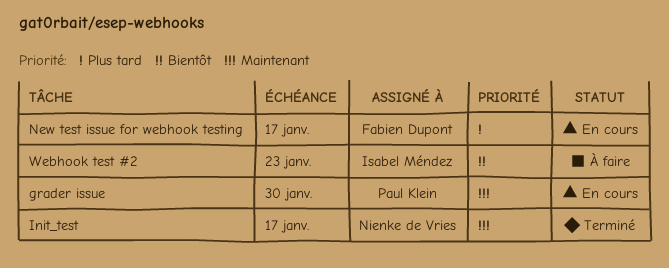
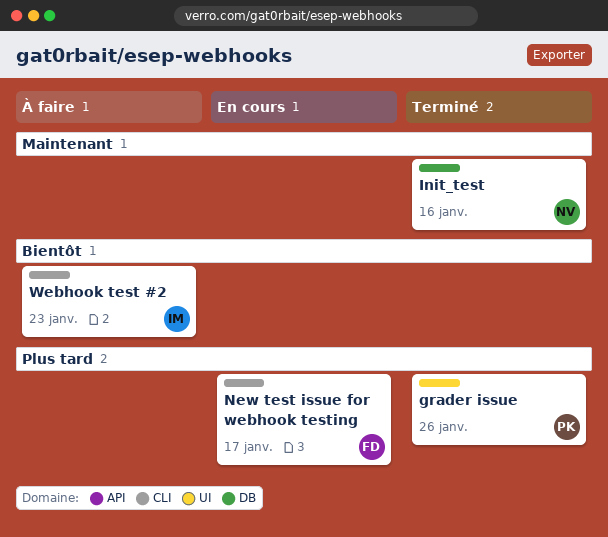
grader issue, status: En cours -> Terminé
grader issue, priority: Maintenant -> Plus tard
grader issue, due: Jan 30 -> Jan 26
Init_test, due: Jan 17 -> Jan 16

